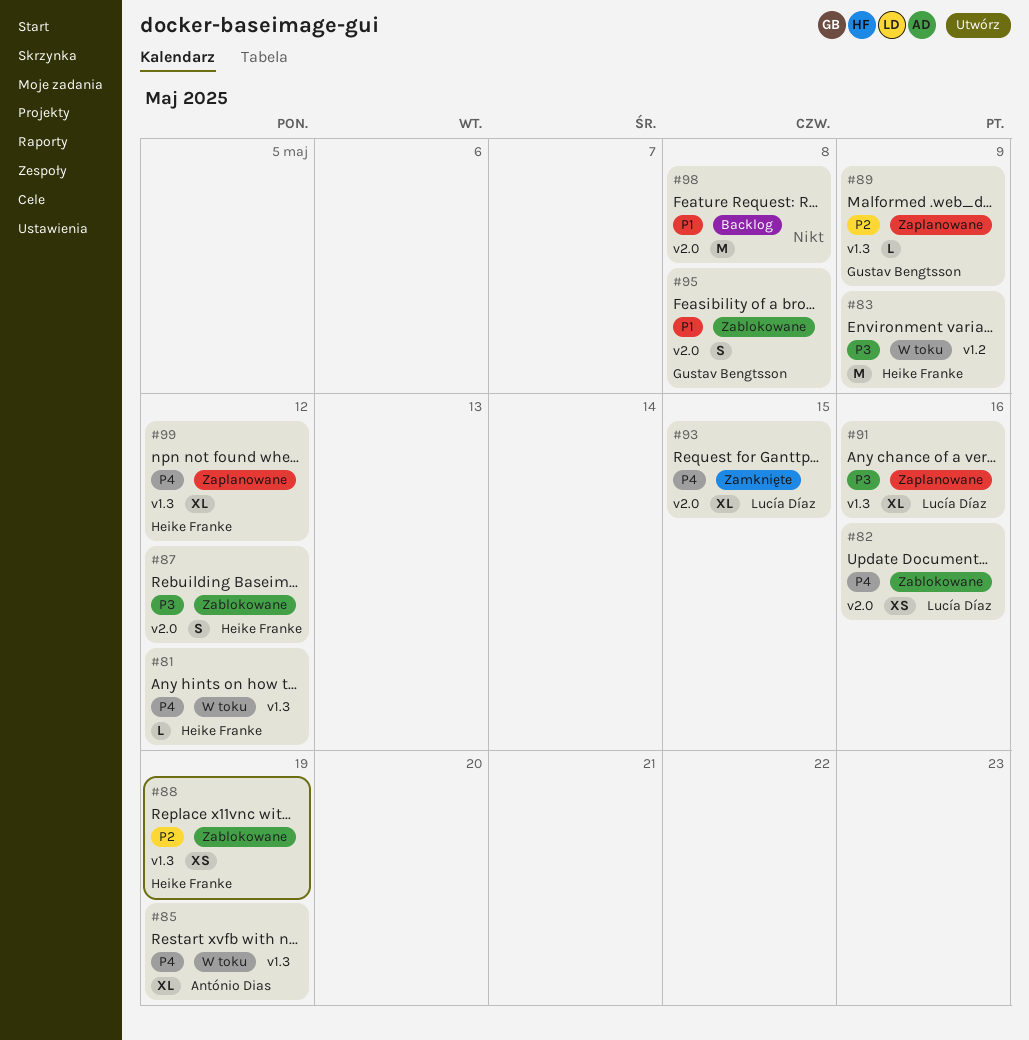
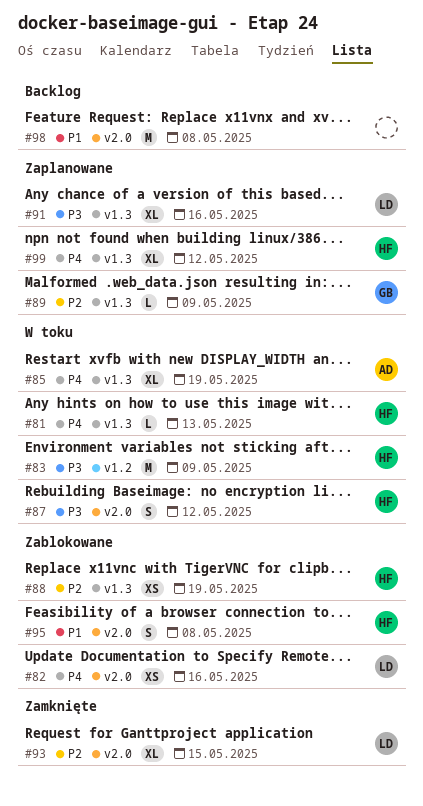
#81, due: May 12 -> May 13
#87, status: Zablokowane -> W toku
#93, priority: P4 -> P2
#95, owner: Gustav Bengtsson -> Heike Franke

